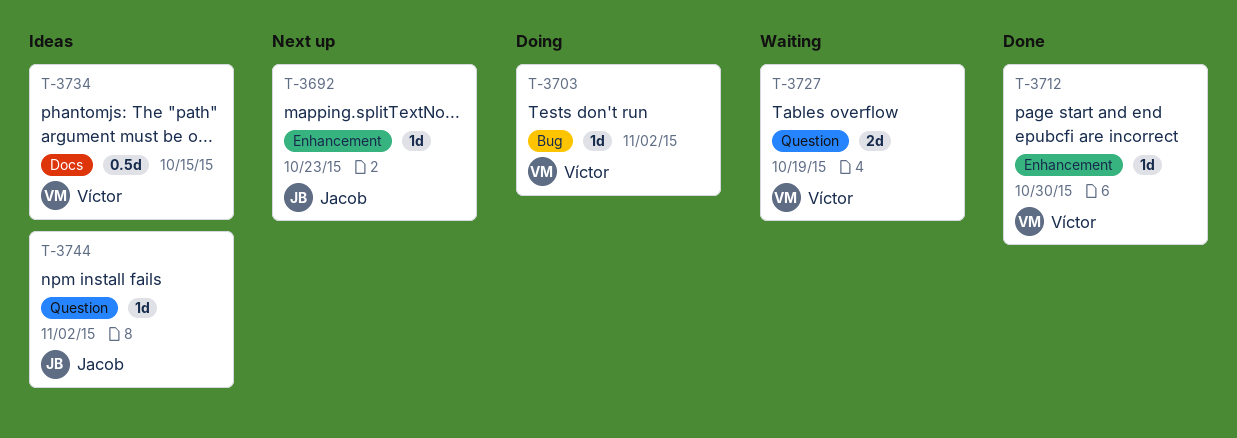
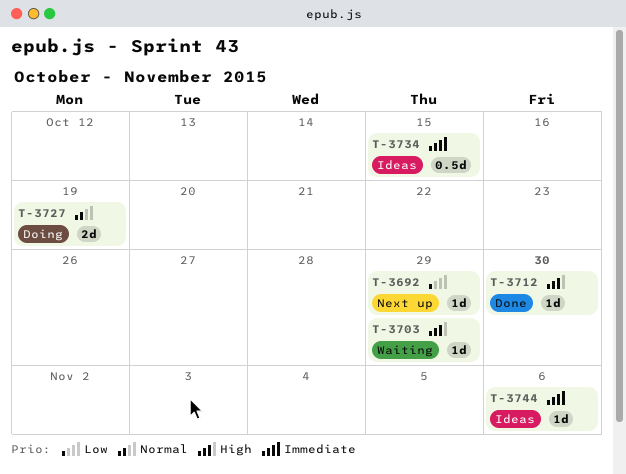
T-3692, due: Oct 23 -> Oct 29
T-3703, status: Doing -> Waiting
T-3703, due: Nov 2 -> Oct 29
T-3727, status: Waiting -> Doing
T-3744, due: Nov 2 -> Nov 6

